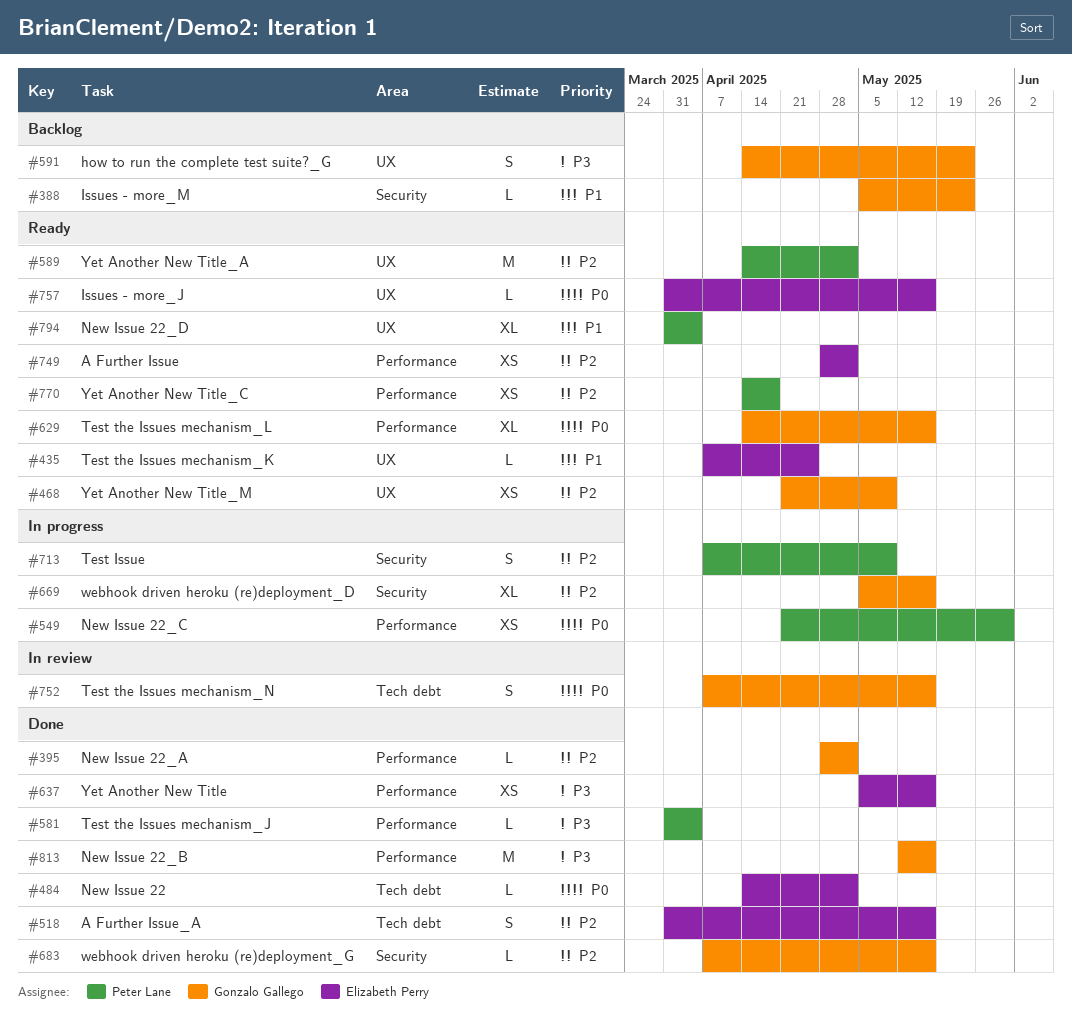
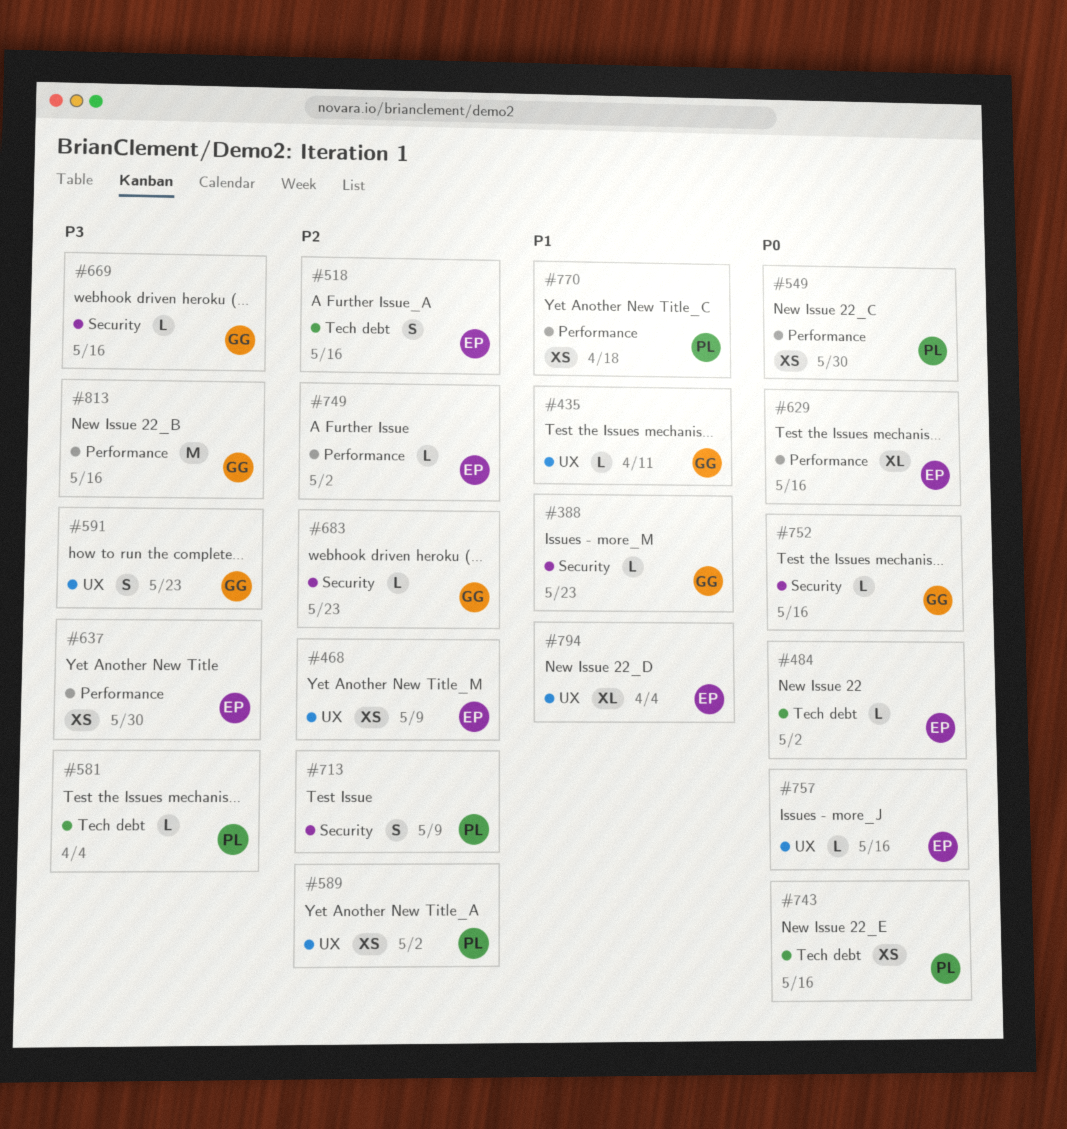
#395: present -> none
#435, owner: Elizabeth Perry -> Gonzalo Gallego
#435, due: Apr 25 -> Apr 11
#468, owner: Gonzalo Gallego -> Elizabeth Perry
#581, label: Performance -> Tech debt
#589, estimate: M -> XS
#629, owner: Gonzalo Gallego -> Elizabeth Perry
#637, due: May 16 -> May 30
#669, priority: P2 -> P3
#669, estimate: XL -> L
#683, due: May 16 -> May 23
#743: none -> present
#749, estimate: XS -> L
#752, label: Tech debt -> Security
#752, estimate: S -> L
#770, priority: P2 -> P1
#794, owner: Peter Lane -> Elizabeth Perry

